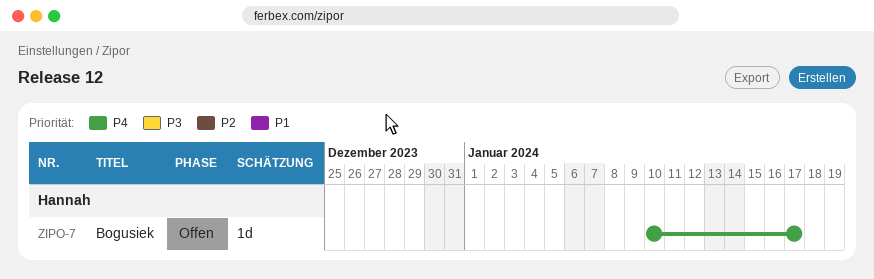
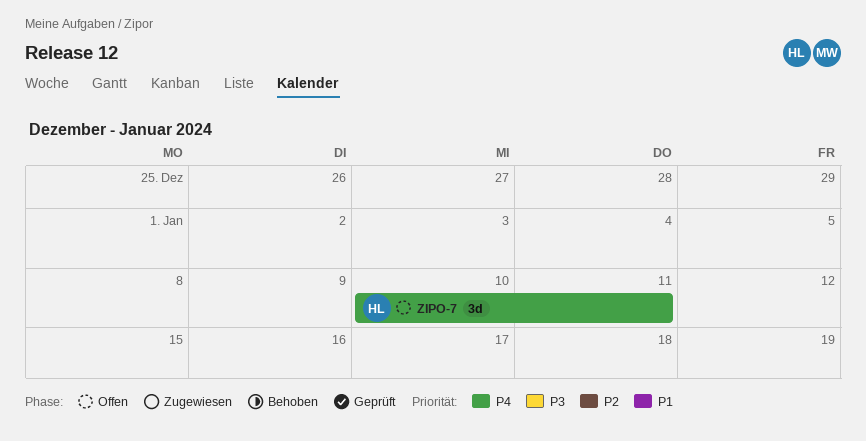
ZIPO-7, estimate: 1d -> 3d
ZIPO-7, due: Jan 17 -> Jan 11

